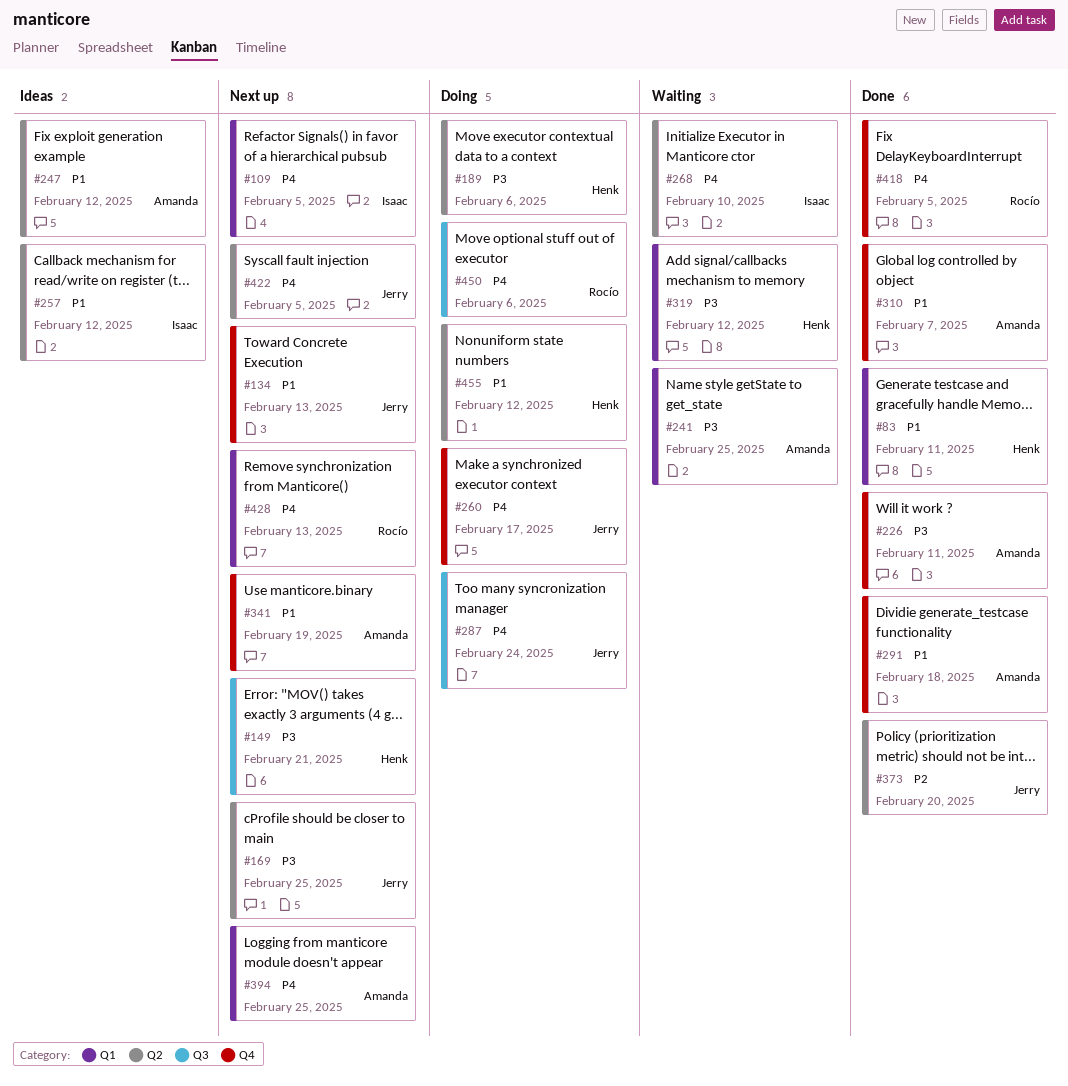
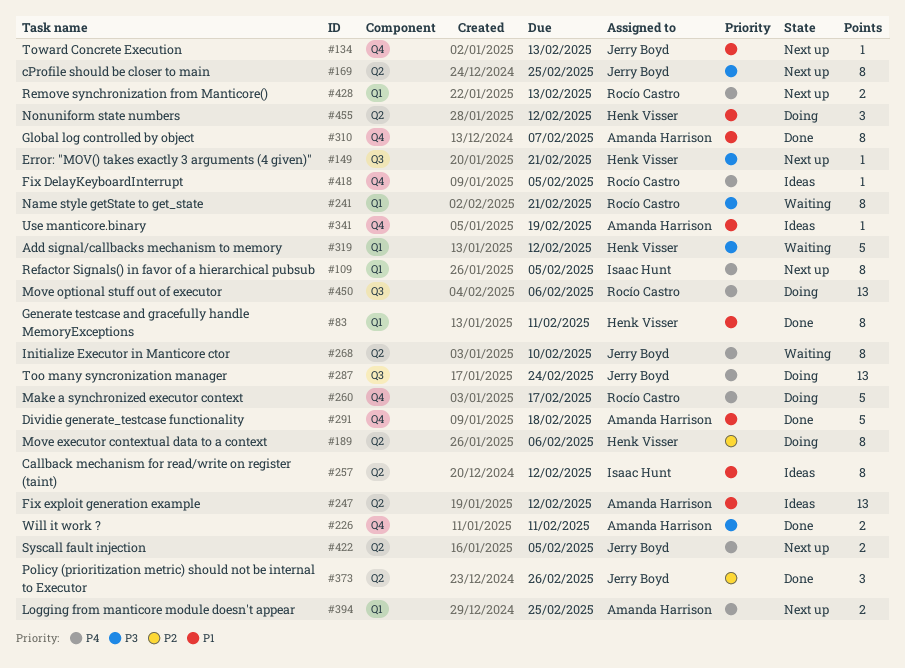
#189, priority: P3 -> P2
#241, owner: Amanda Harrison -> Rocío Castro
#241, due: Feb 25 -> Feb 21
#260, owner: Jerry Boyd -> Rocío Castro
#268, owner: Isaac Hunt -> Jerry Boyd
#341, status: Next up -> Ideas
#373, due: Feb 20 -> Feb 26
#418, status: Done -> Ideas

